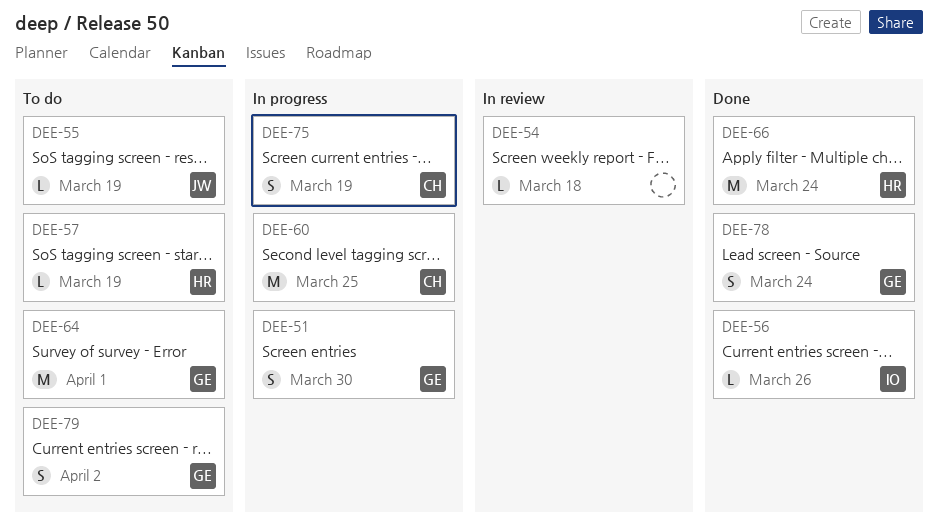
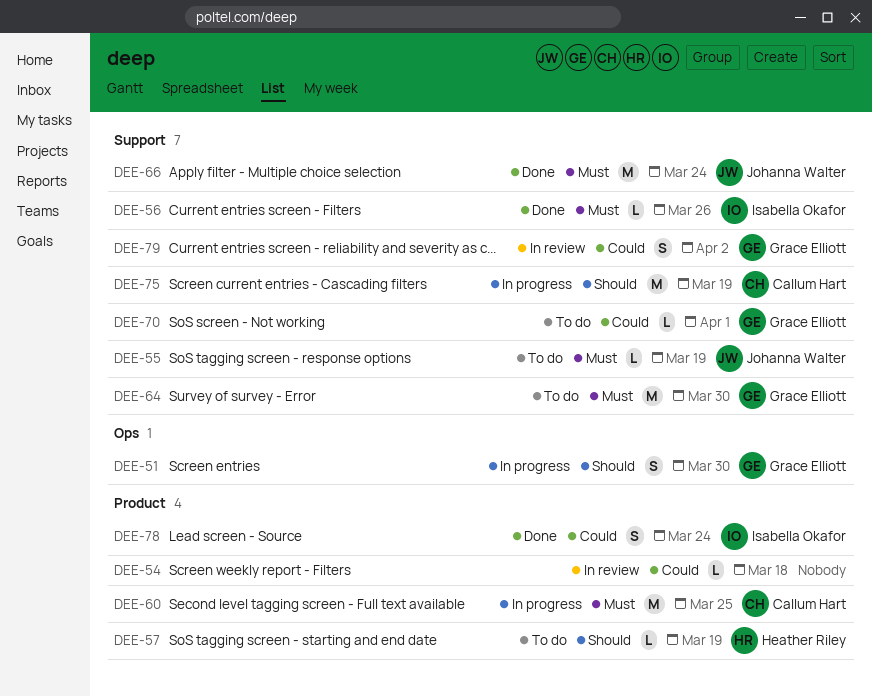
DEE-64, due: Apr 1 -> Mar 30
DEE-66, owner: Heather Riley -> Johanna Walter
DEE-70: none -> present
DEE-75, estimate: S -> M
DEE-78, owner: Grace Elliott -> Isabella Okafor
DEE-79, status: To do -> In review

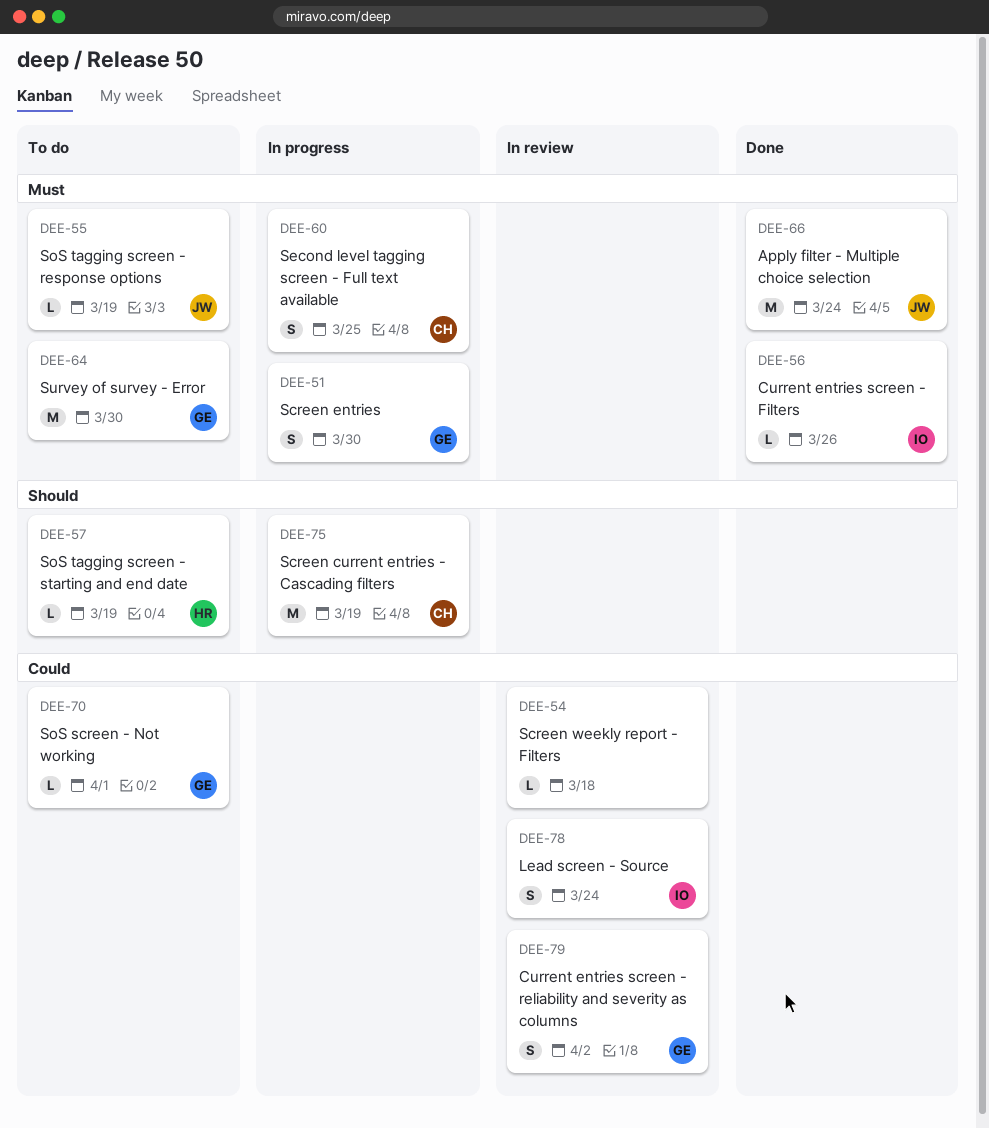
DEE-51, priority: Should -> Must
DEE-60, estimate: M -> S
DEE-78, status: Done -> In review

